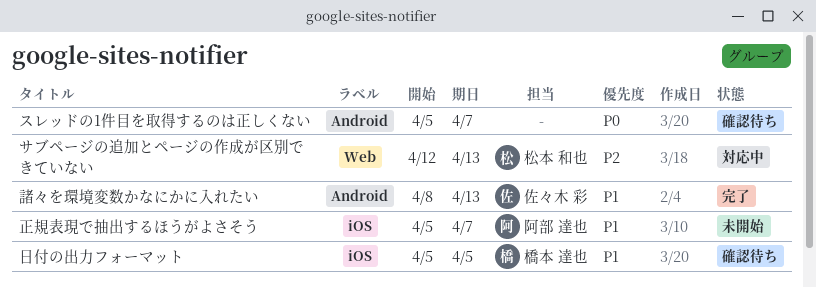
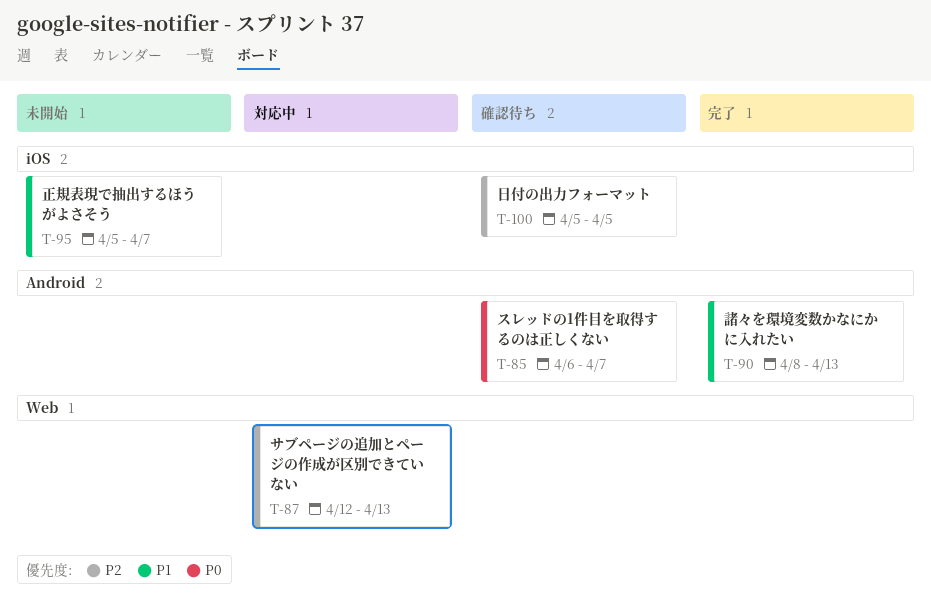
スレッドの1件目を取得するのは正しくない, start: Apr 5 -> Apr 6
日付の出力フォーマット, priority: P1 -> P2

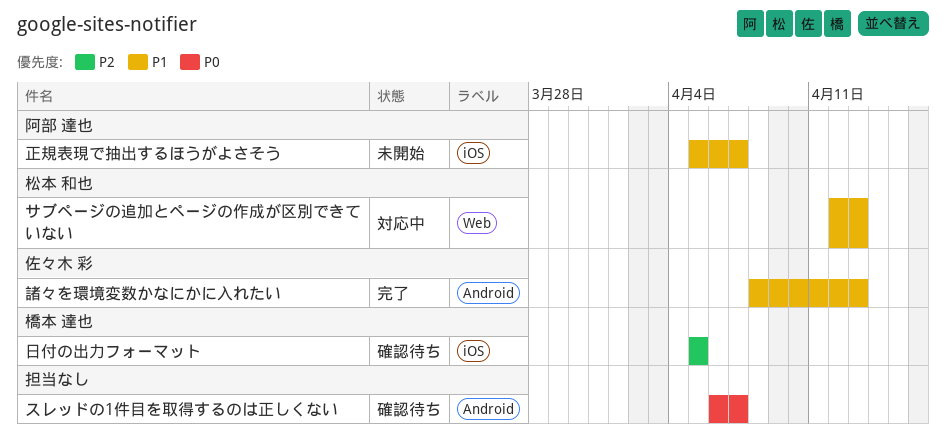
サブページの追加とページの作成が区別できていない, priority: P2 -> P1

